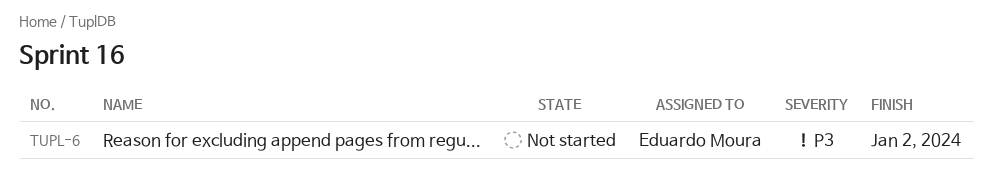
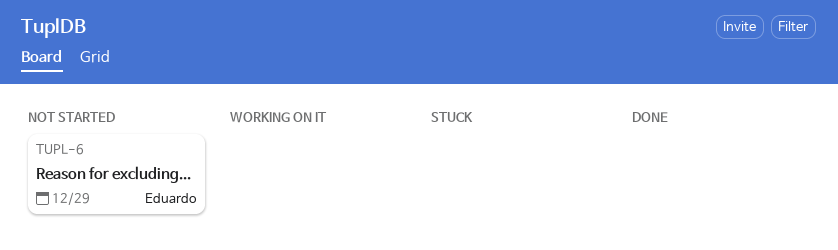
TUPL-6, due: Jan 2 -> Dec 29

